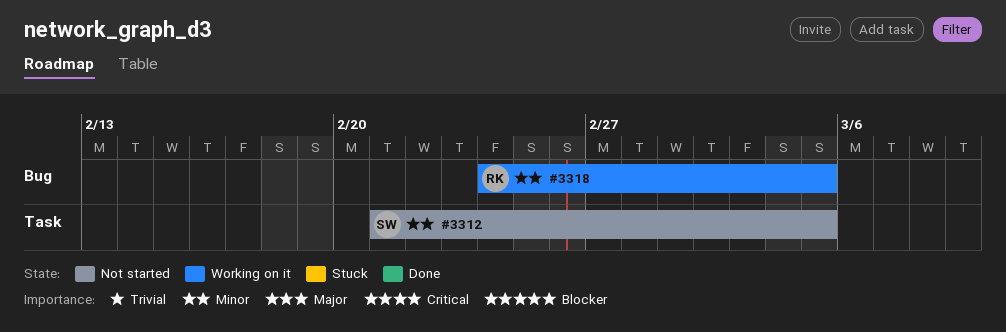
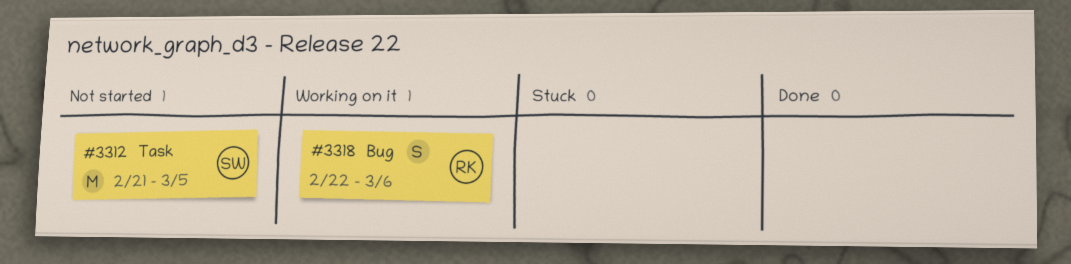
#3318, start: Feb 24 -> Feb 22
#3318, due: Mar 5 -> Mar 6

